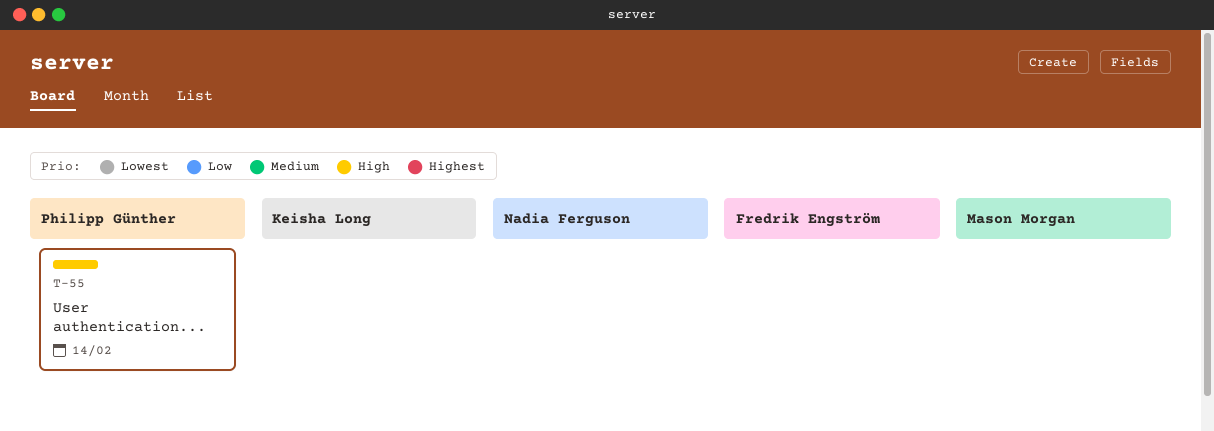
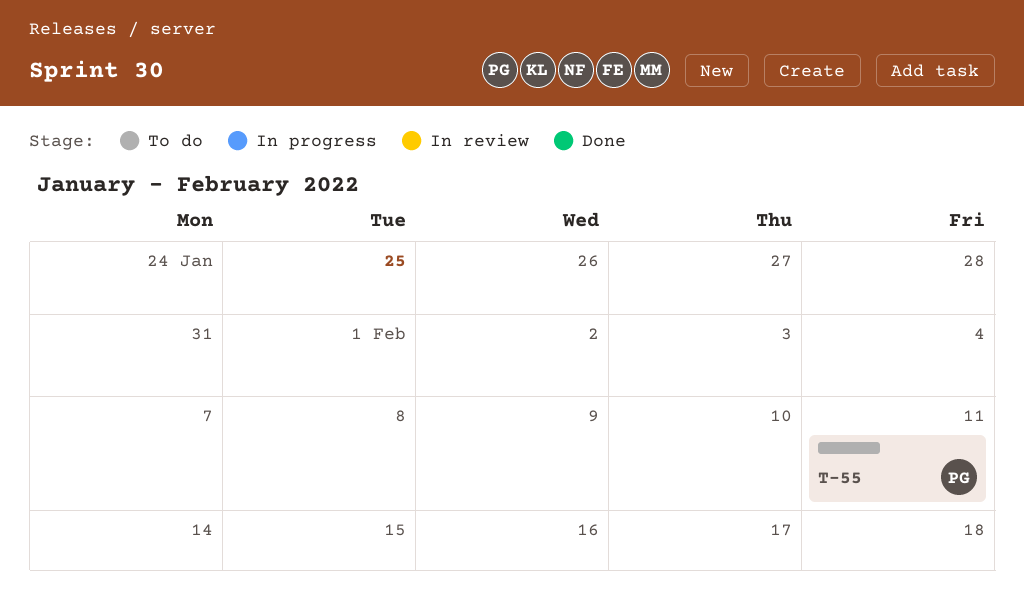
T-55, due: Feb 14 -> Feb 11

